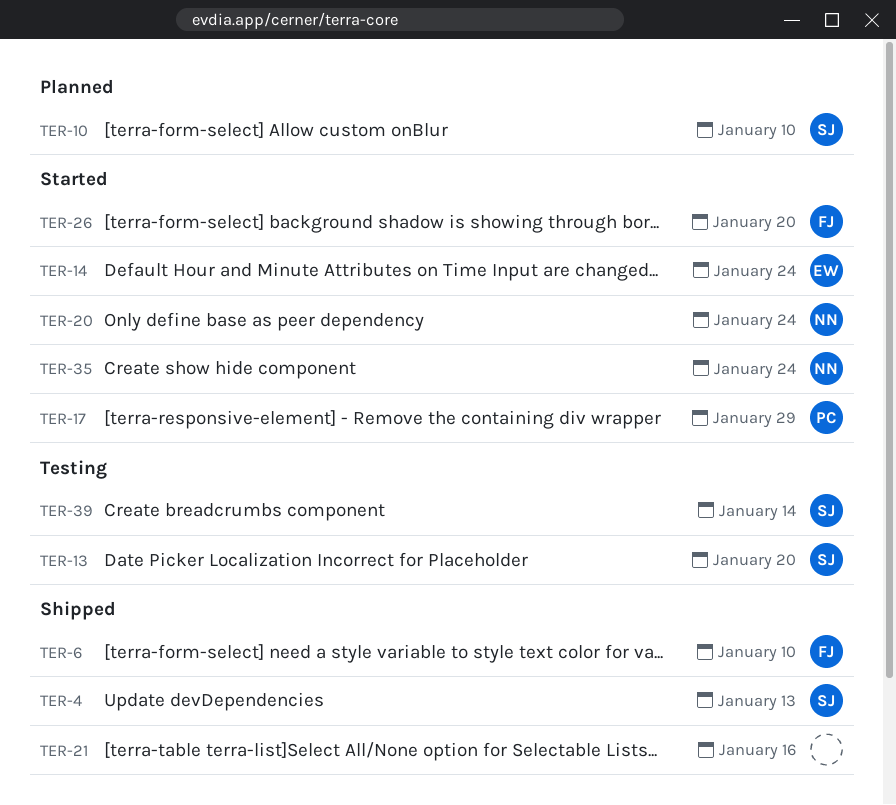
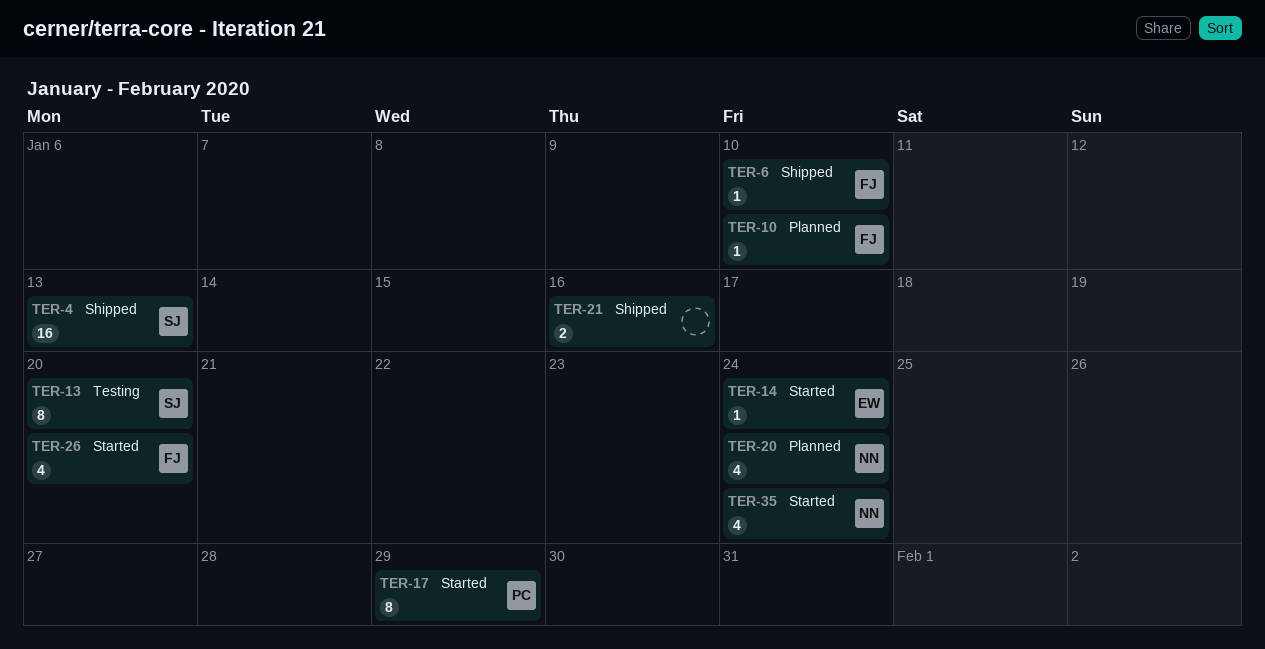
TER-10, owner: SJ -> FJ
TER-20, status: Started -> Planned
TER-39: present -> none

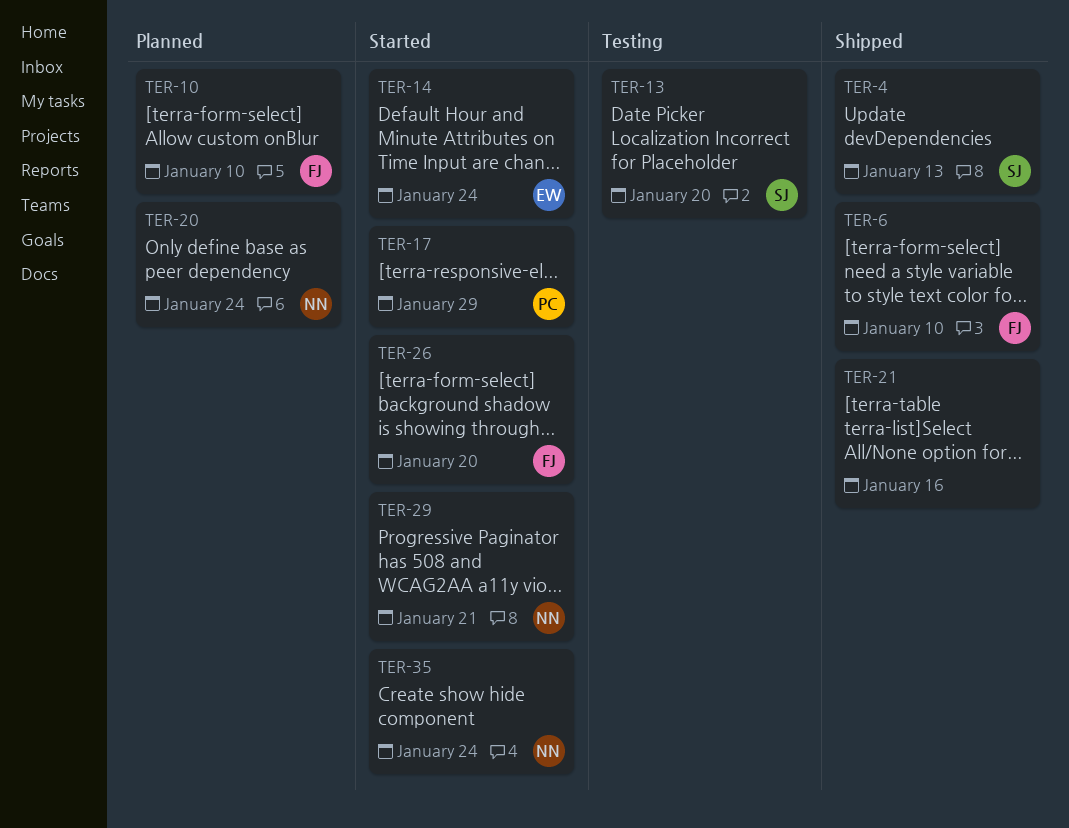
TER-29: none -> present

